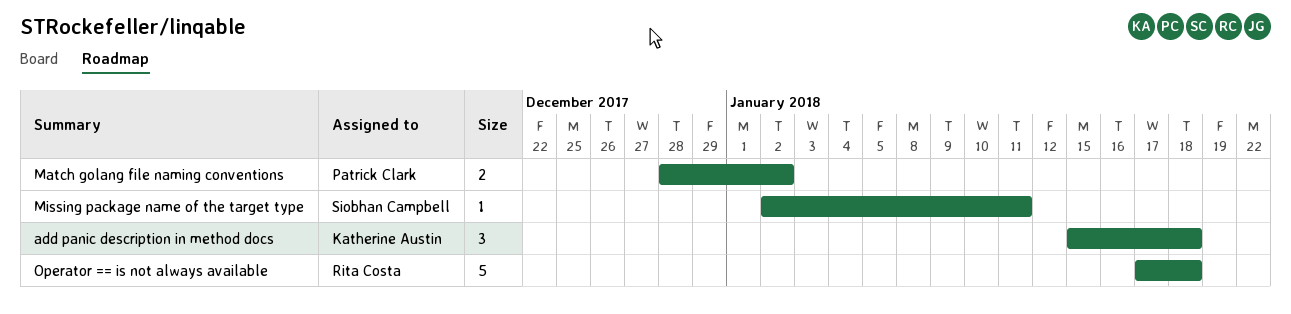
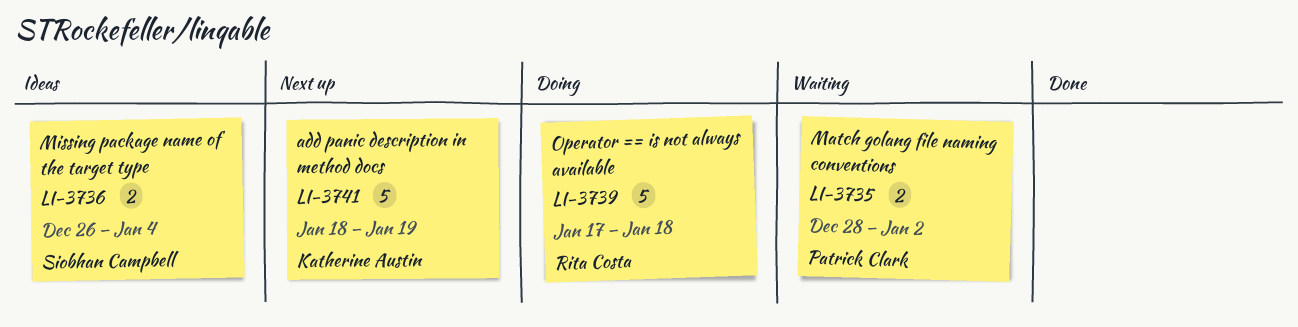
add panic description in method docs, estimate: 3 -> 5
add panic description in method docs, start: Jan 15 -> Jan 18
add panic description in method docs, due: Jan 18 -> Jan 19
Missing package name of the target type, estimate: 1 -> 2
Missing package name of the target type, start: Jan 2 -> Dec 26
Missing package name of the target type, due: Jan 11 -> Jan 4

